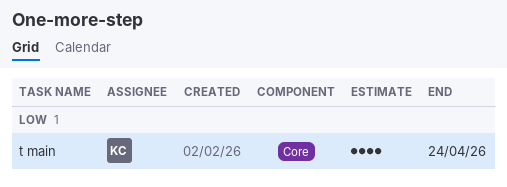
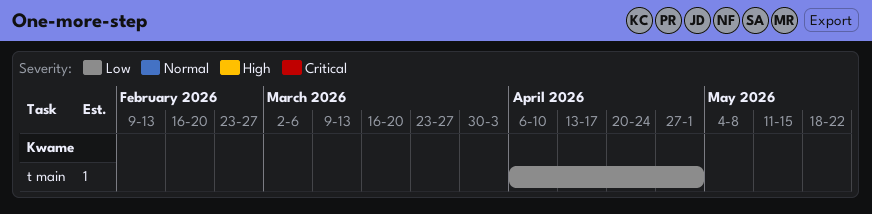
t main, estimate: 4 -> 1
t main, due: Apr 24 -> May 1

